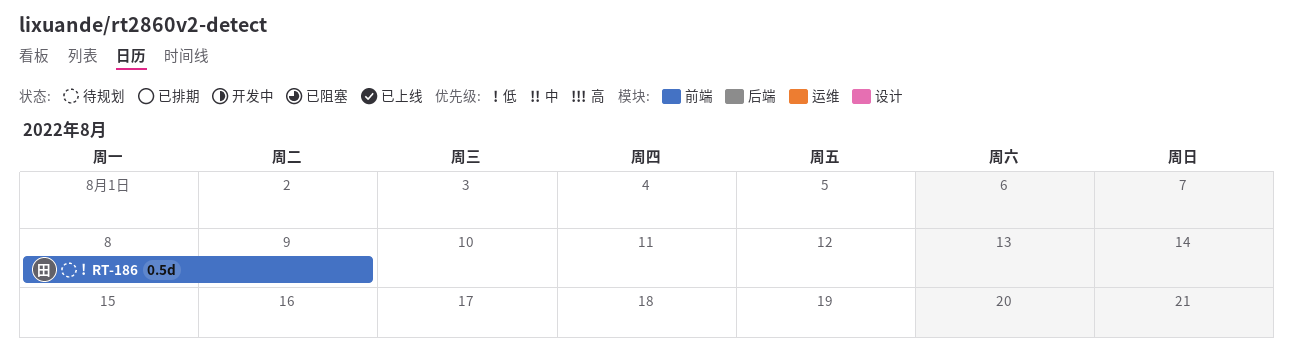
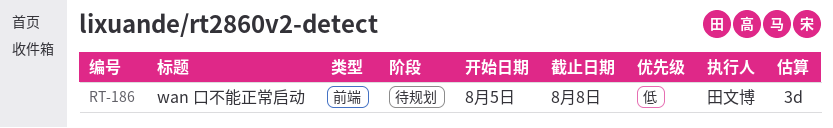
RT-186, estimate: 0.5d -> 3d
RT-186, start: Aug 8 -> Aug 5
RT-186, due: Aug 9 -> Aug 8

